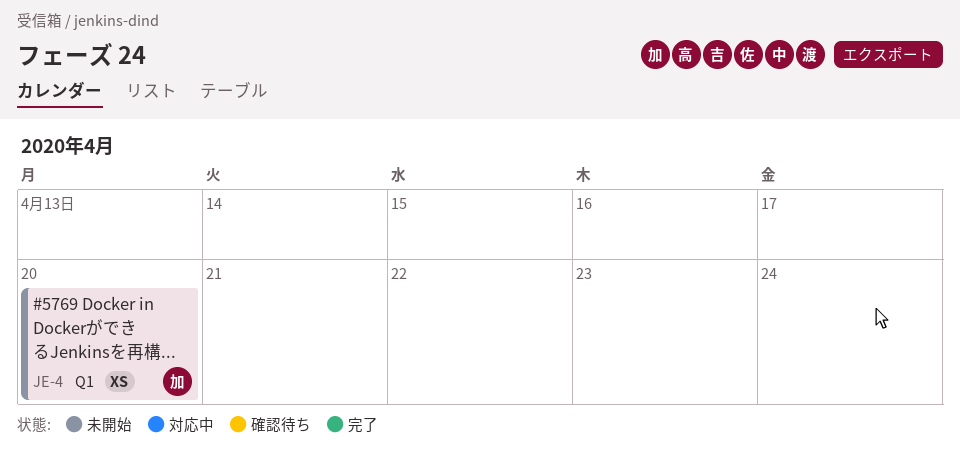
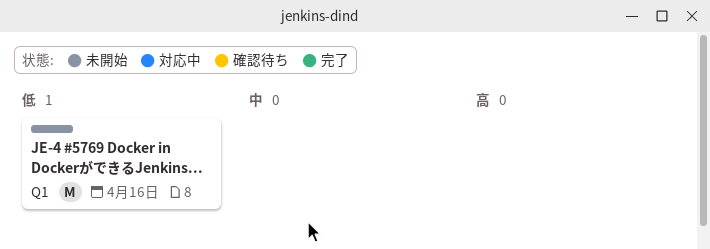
JE-4, estimate: XS -> M
JE-4, due: Apr 20 -> Apr 16

